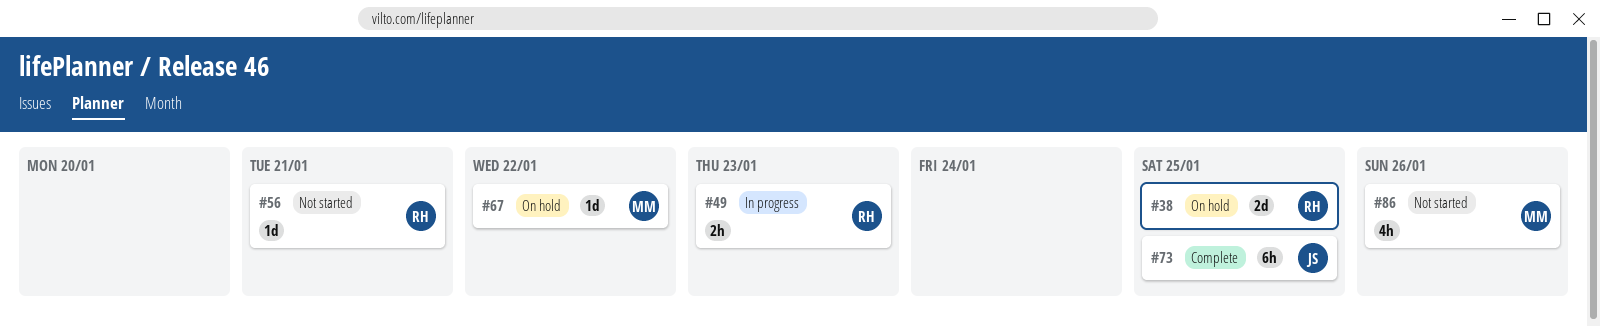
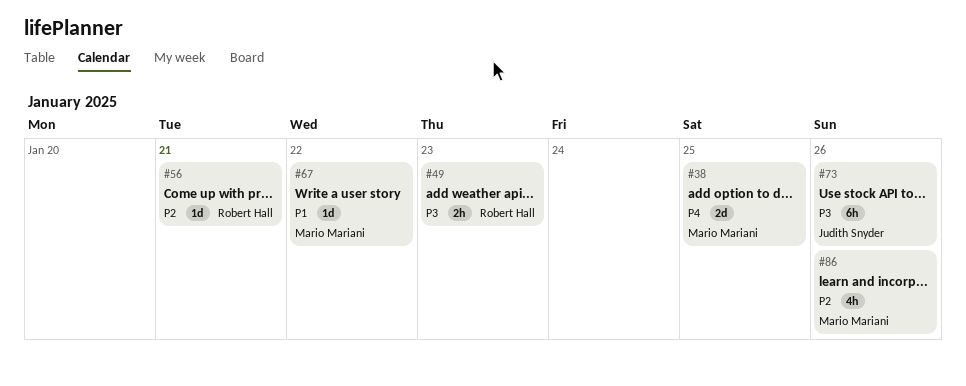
#38, owner: Robert Hall -> Mario Mariani
#73, due: Jan 25 -> Jan 26

